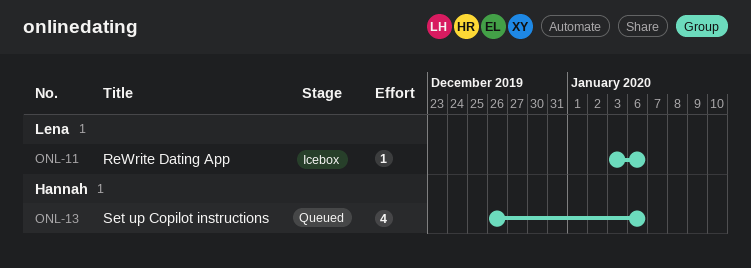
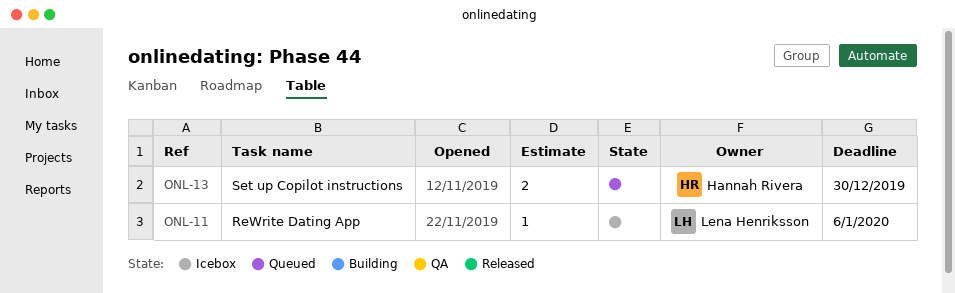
ONL-13, estimate: 4 -> 2
ONL-13, due: Jan 6 -> Dec 30

